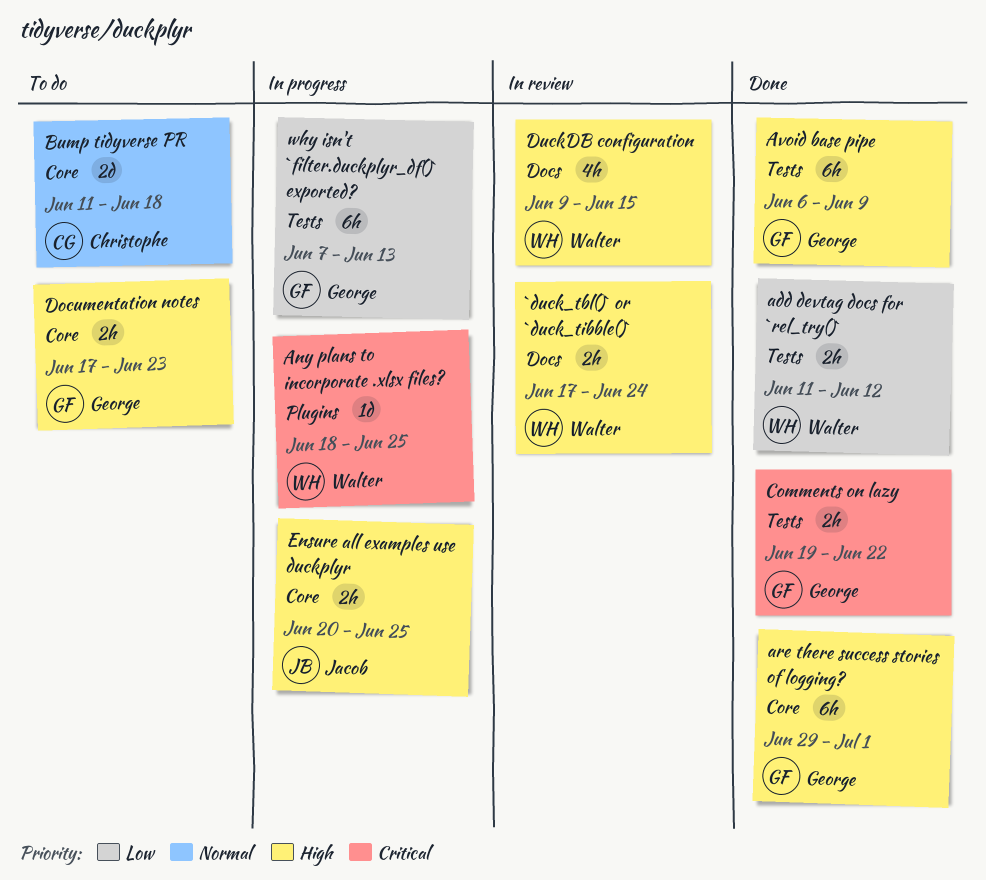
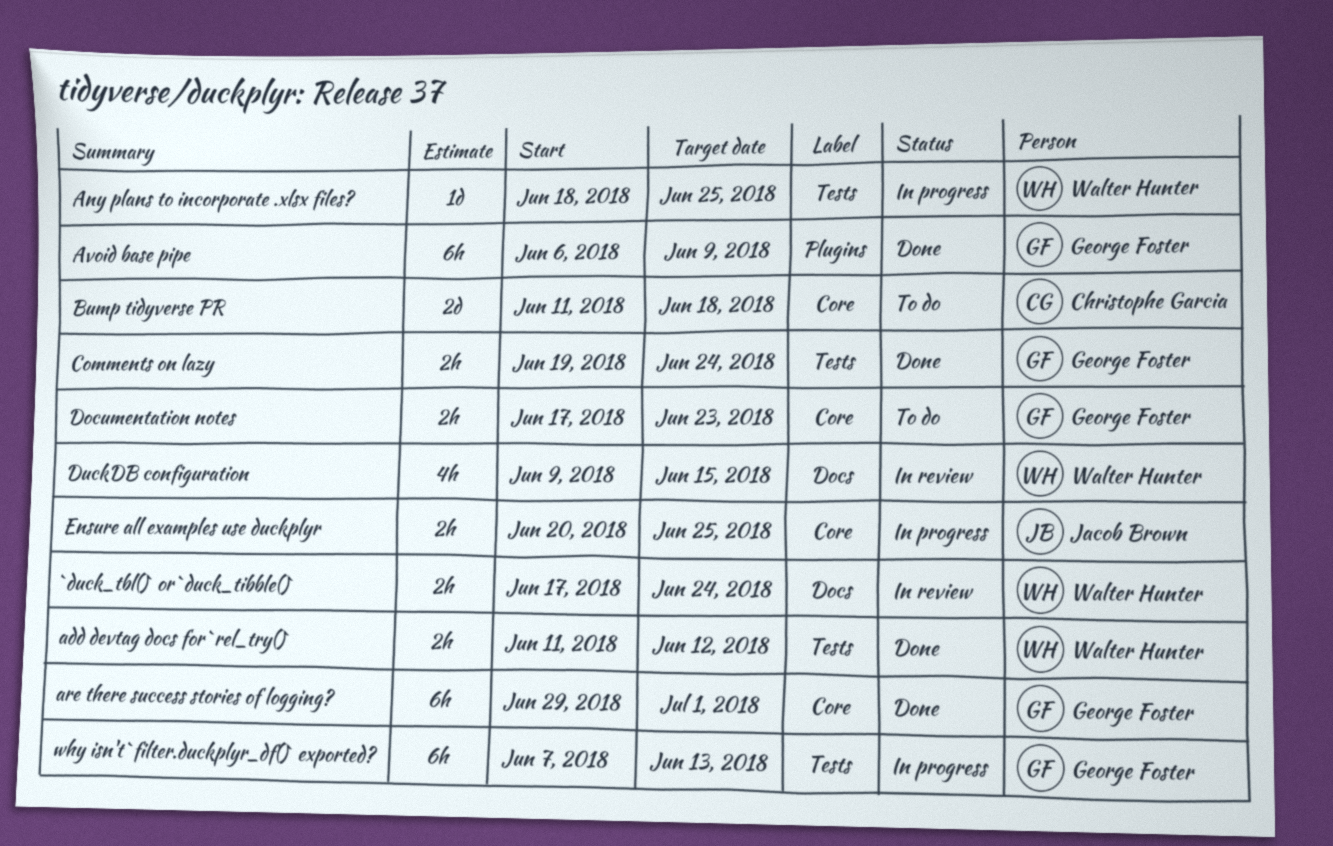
Any plans to incorporate .xlsx files?, label: Plugins -> Tests
Avoid base pipe, label: Tests -> Plugins
Comments on lazy, due: Jun 22 -> Jun 24

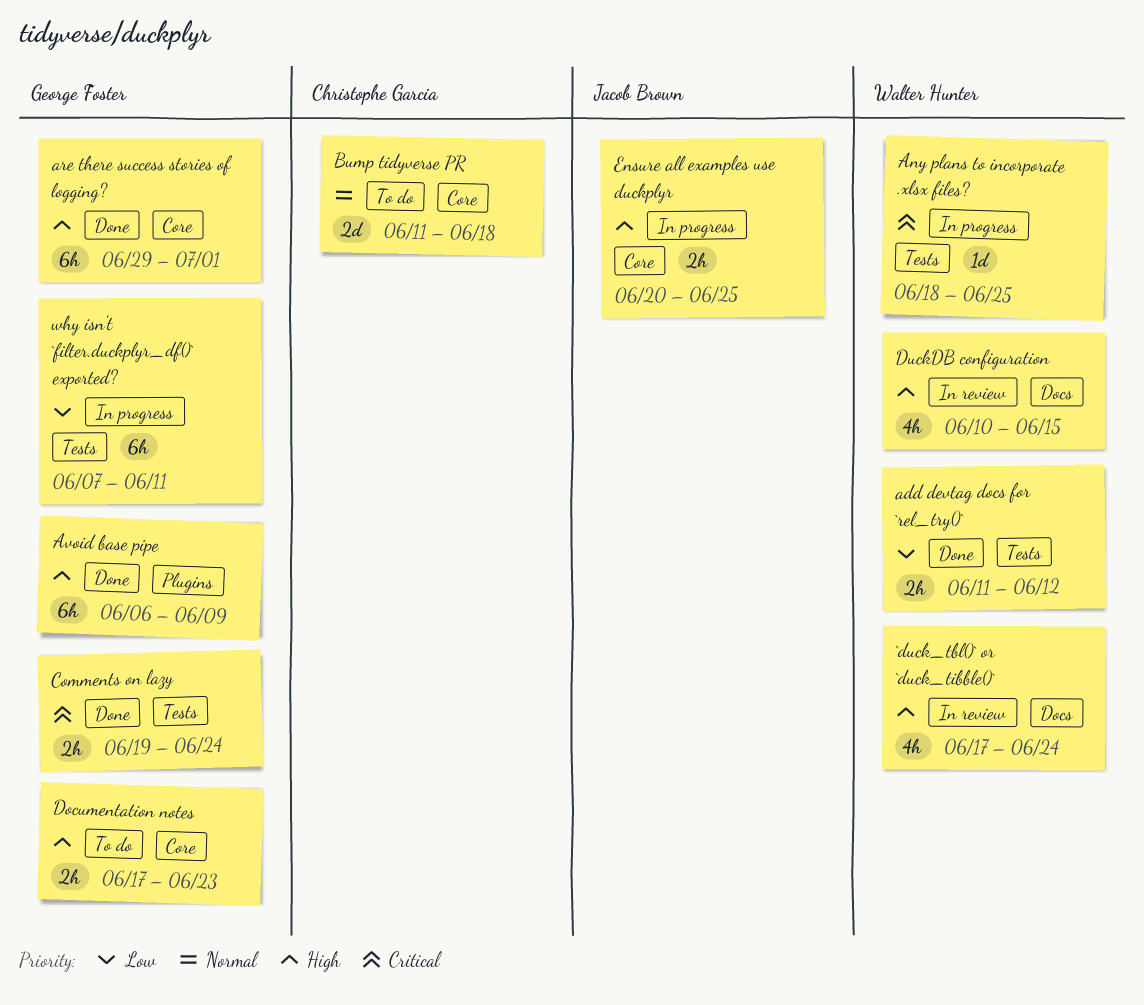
`duck_tbl()` or `duck_tibble()`, estimate: 2h -> 4h
DuckDB configuration, start: Jun 9 -> Jun 10
why isn't `filter.duckplyr_df()` exported?, due: Jun 13 -> Jun 11

